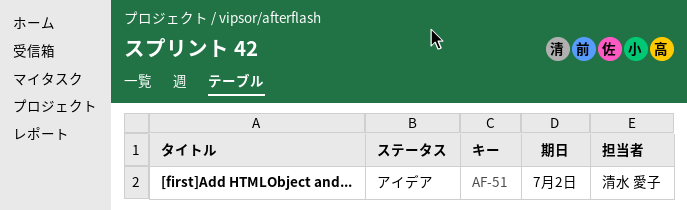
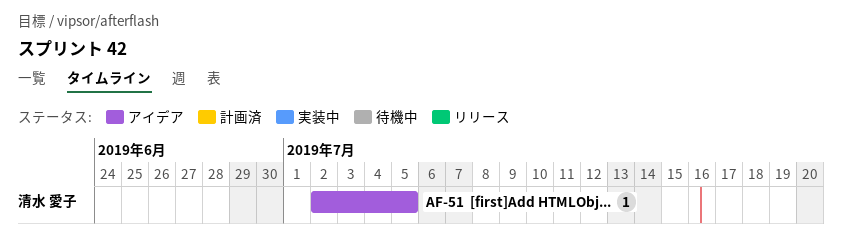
AF-51, due: Jul 2 -> Jul 5

